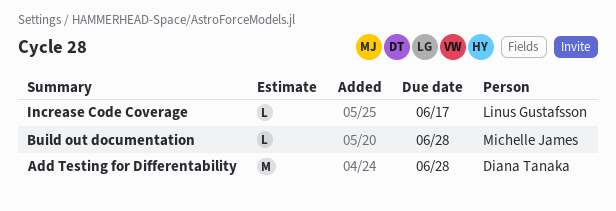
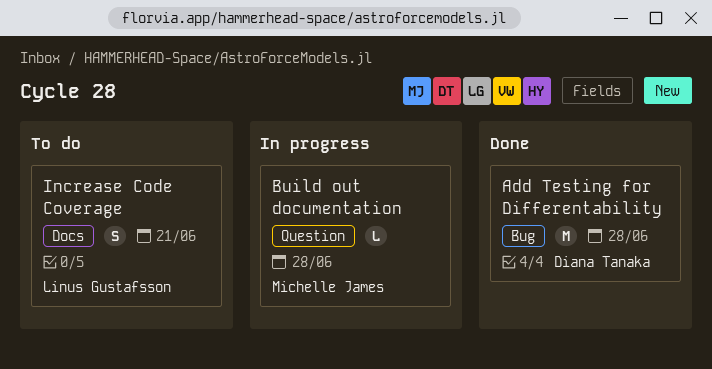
Increase Code Coverage, estimate: L -> S
Increase Code Coverage, due: Jun 17 -> Jun 21

